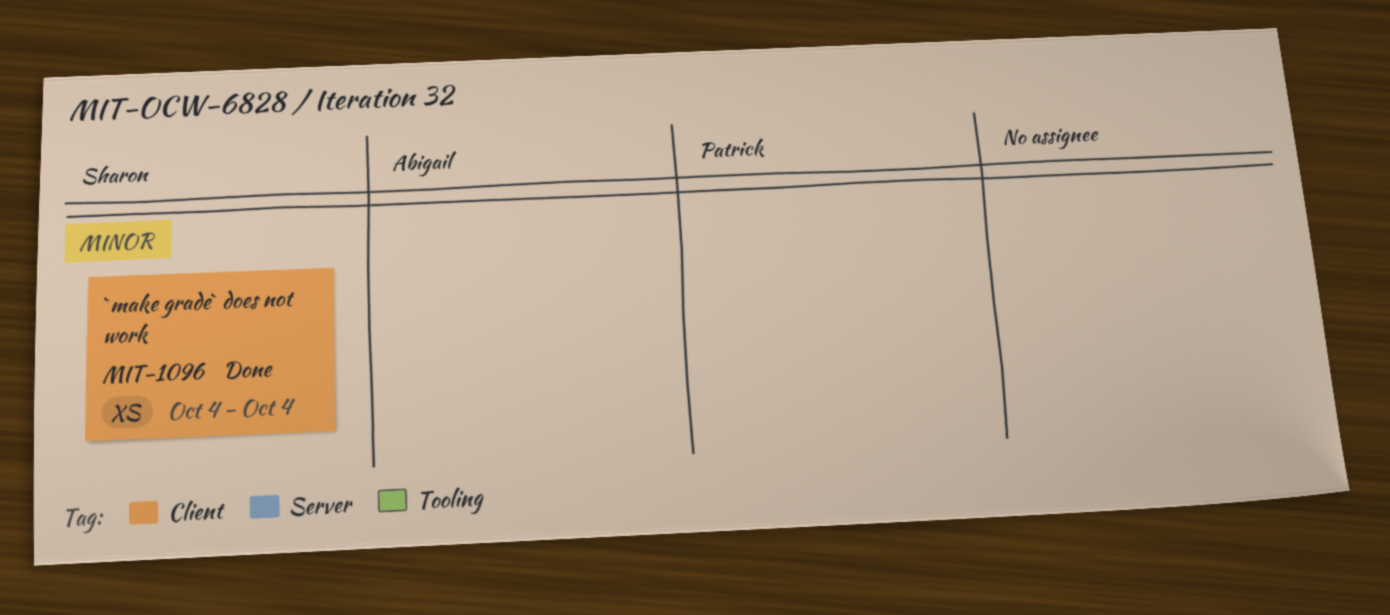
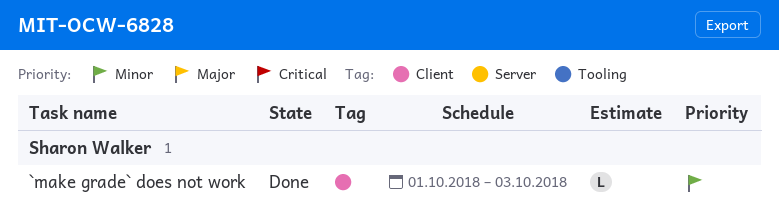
`make grade` does not work, estimate: XS -> L
`make grade` does not work, start: Oct 4 -> Oct 1
`make grade` does not work, due: Oct 4 -> Oct 3

